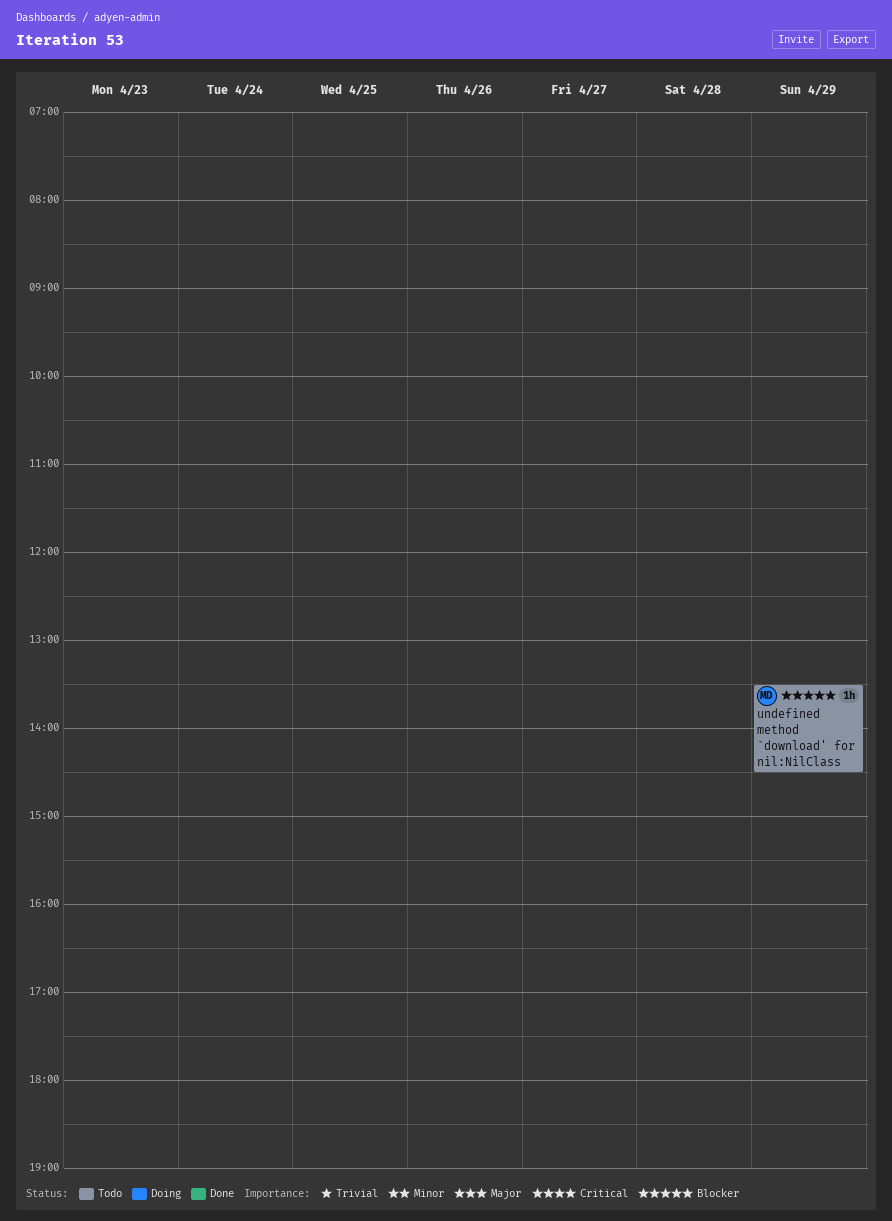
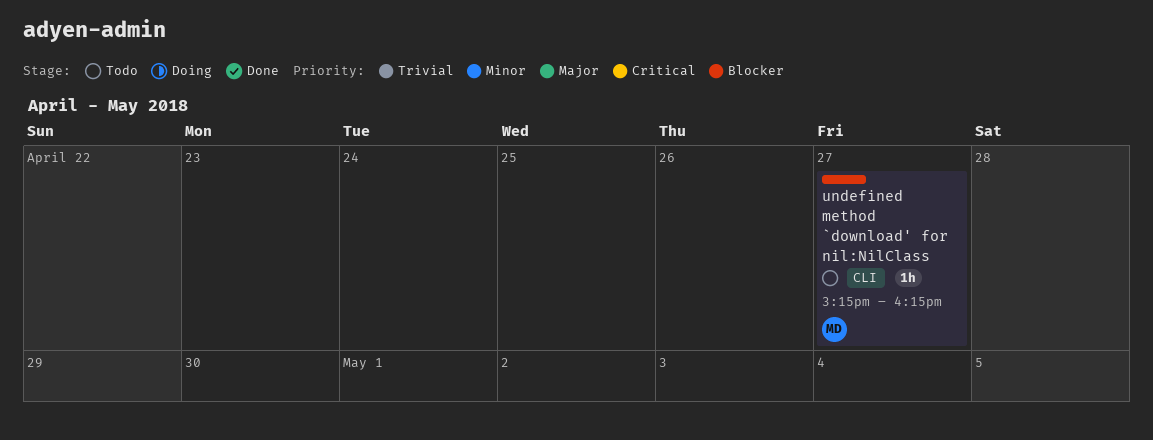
undefined method `download' for nil:NilClass, day: Apr 29 -> Apr 27
undefined method `download' for nil:NilClass, begins: 13:30 -> 15:15
undefined method `download' for nil:NilClass, ends: 14:30 -> 16:15

